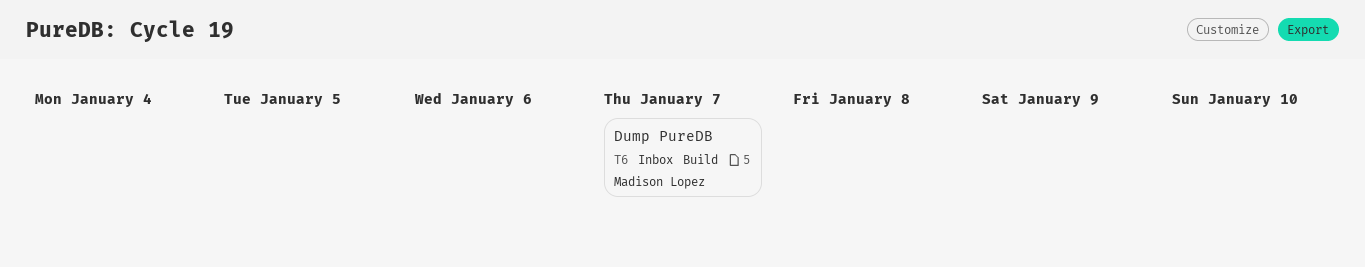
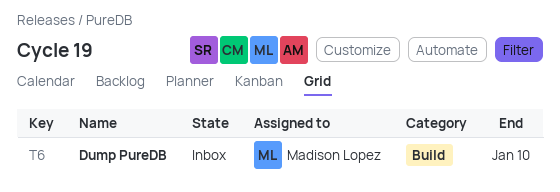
T6, due: Jan 7 -> Jan 10

